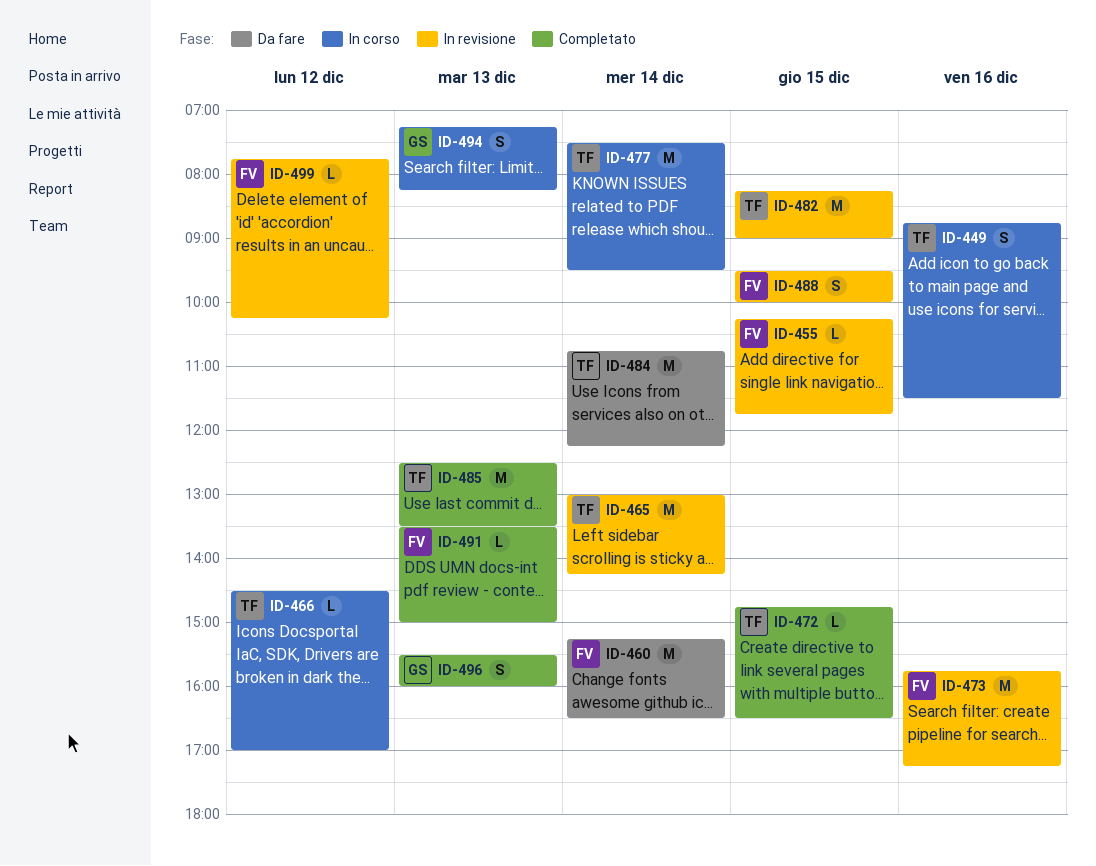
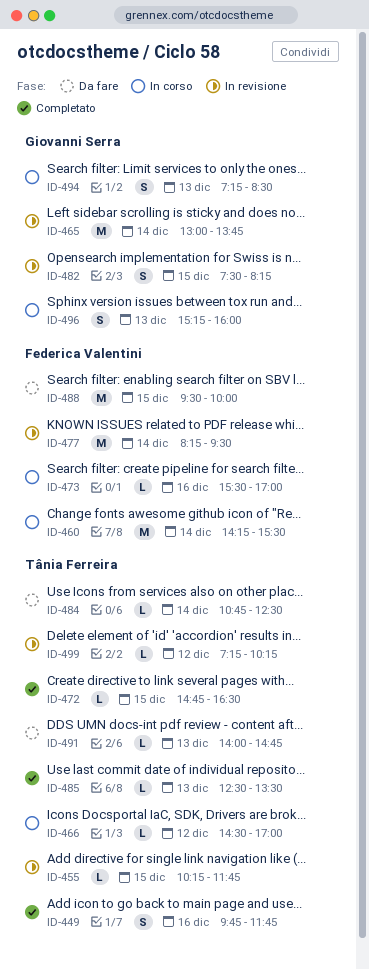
ID-449, status: In corso -> Completato
ID-449, begins: 08:45 -> 09:45
ID-449, ends: 11:30 -> 11:45
ID-455, owner: Federica Valentini -> Tânia Ferreira
ID-460, status: Da fare -> In corso
ID-460, begins: 15:15 -> 14:15
ID-460, ends: 16:30 -> 15:30
ID-465, owner: Tânia Ferreira -> Giovanni Serra
ID-465, ends: 14:15 -> 13:45
ID-473, status: In revisione -> In corso
ID-473, estimate: M -> L
ID-473, begins: 15:45 -> 15:30
ID-473, ends: 17:15 -> 17:00
ID-477, status: In corso -> In revisione
ID-477, owner: Tânia Ferreira -> Federica Valentini
ID-477, begins: 07:30 -> 08:15
ID-482, owner: Tânia Ferreira -> Giovanni Serra
ID-482, estimate: M -> S
ID-482, begins: 08:15 -> 07:30
ID-482, ends: 09:00 -> 08:15
ID-484, estimate: M -> L
ID-484, ends: 12:15 -> 12:30
ID-485, estimate: M -> L
ID-488, status: In revisione -> Da fare
ID-488, estimate: S -> M
ID-491, status: Completato -> Da fare
ID-491, owner: Federica Valentini -> Tânia Ferreira
ID-491, begins: 13:30 -> 14:00
ID-491, ends: 15:00 -> 14:45
ID-494, ends: 08:15 -> 08:30
ID-496, status: Completato -> In corso
ID-496, begins: 15:30 -> 15:15
ID-499, owner: Federica Valentini -> Tânia Ferreira
ID-499, begins: 07:45 -> 07:15

